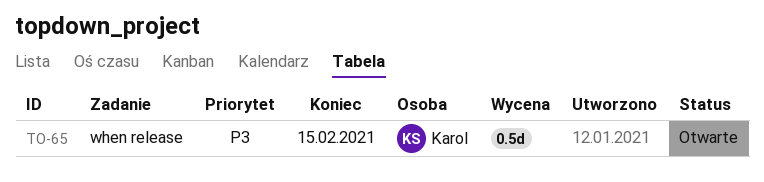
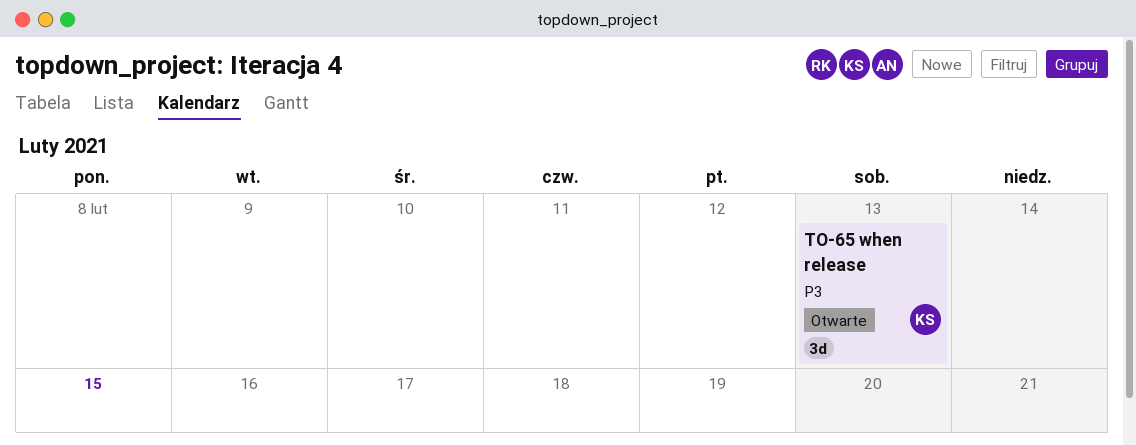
TO-65, estimate: 0.5d -> 3d
TO-65, due: Feb 15 -> Feb 13

